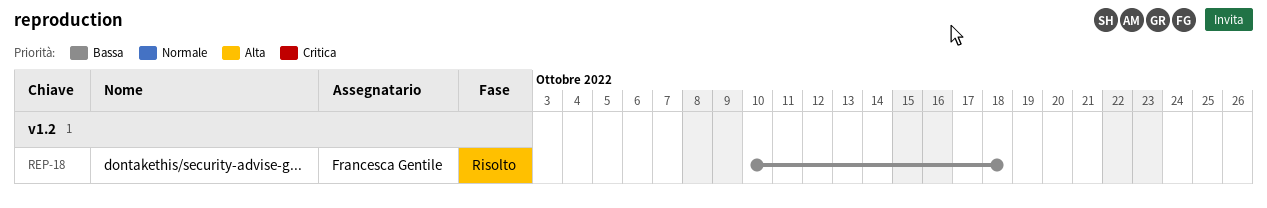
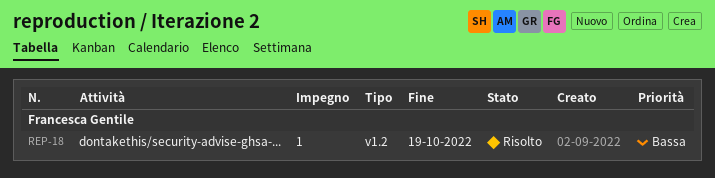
REP-18, due: Oct 18 -> Oct 19

